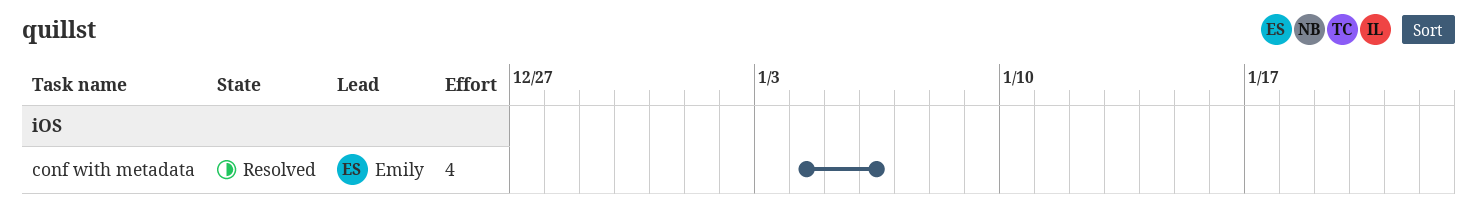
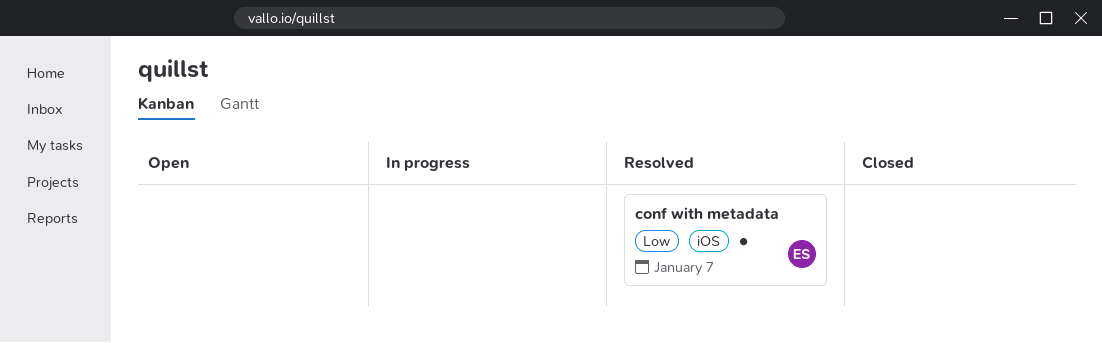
conf with metadata, estimate: 4 -> 1
conf with metadata, due: Jan 6 -> Jan 7

